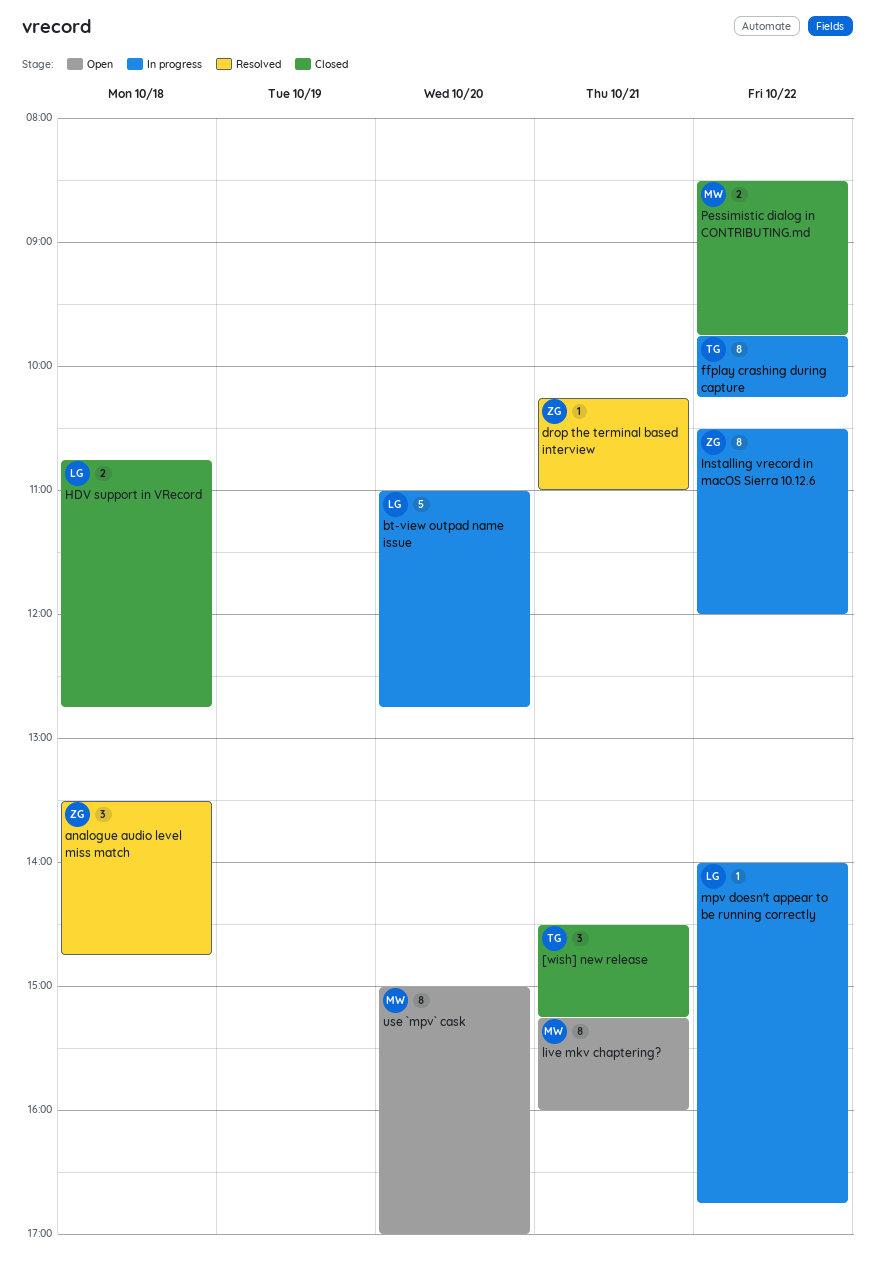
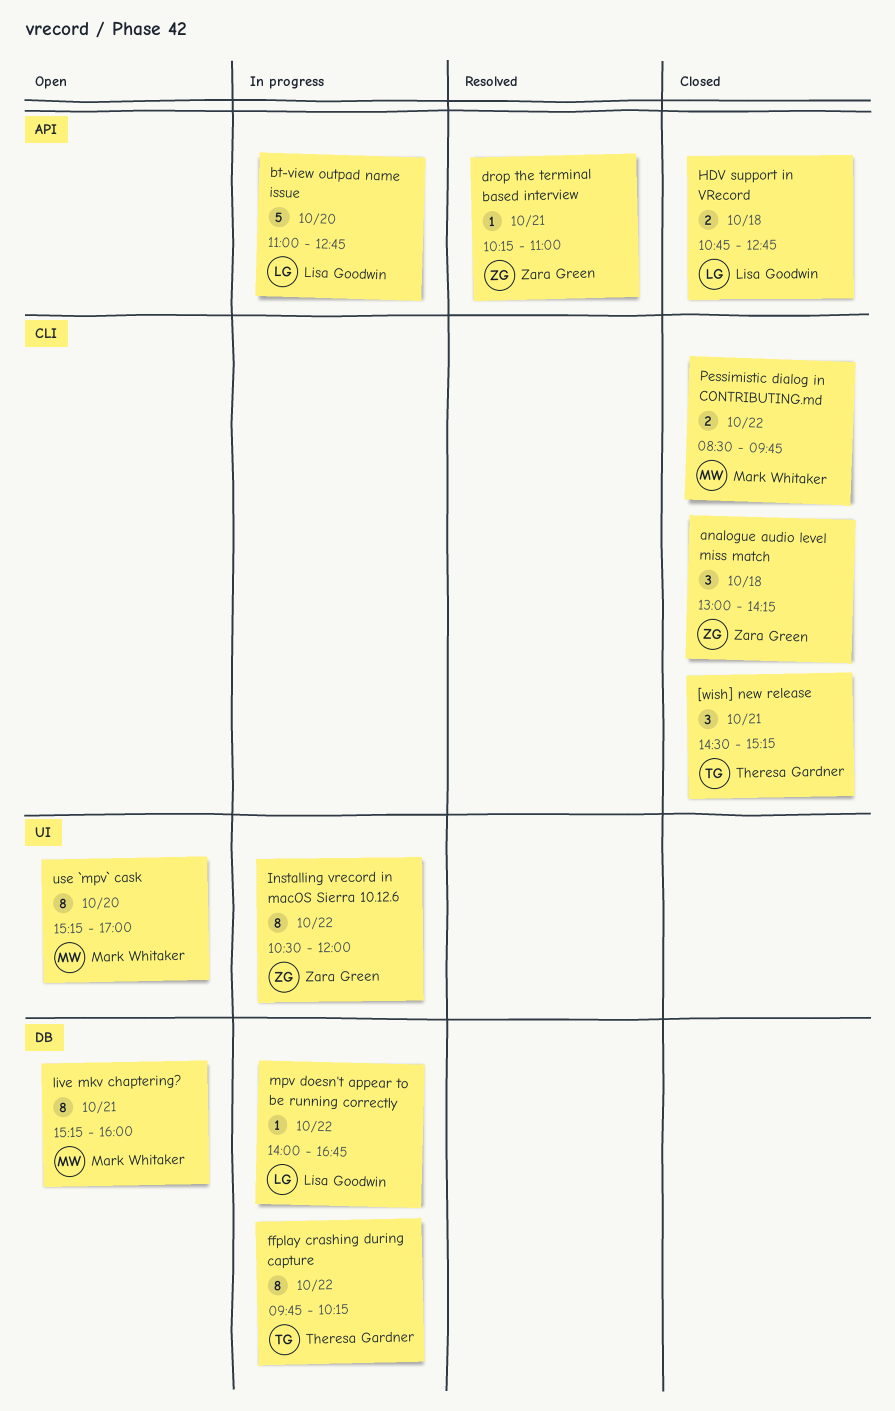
analogue audio level miss match, status: Resolved -> Closed
analogue audio level miss match, begins: 13:30 -> 13:00
analogue audio level miss match, ends: 14:45 -> 14:15
use `mpv` cask, begins: 15:00 -> 15:15

